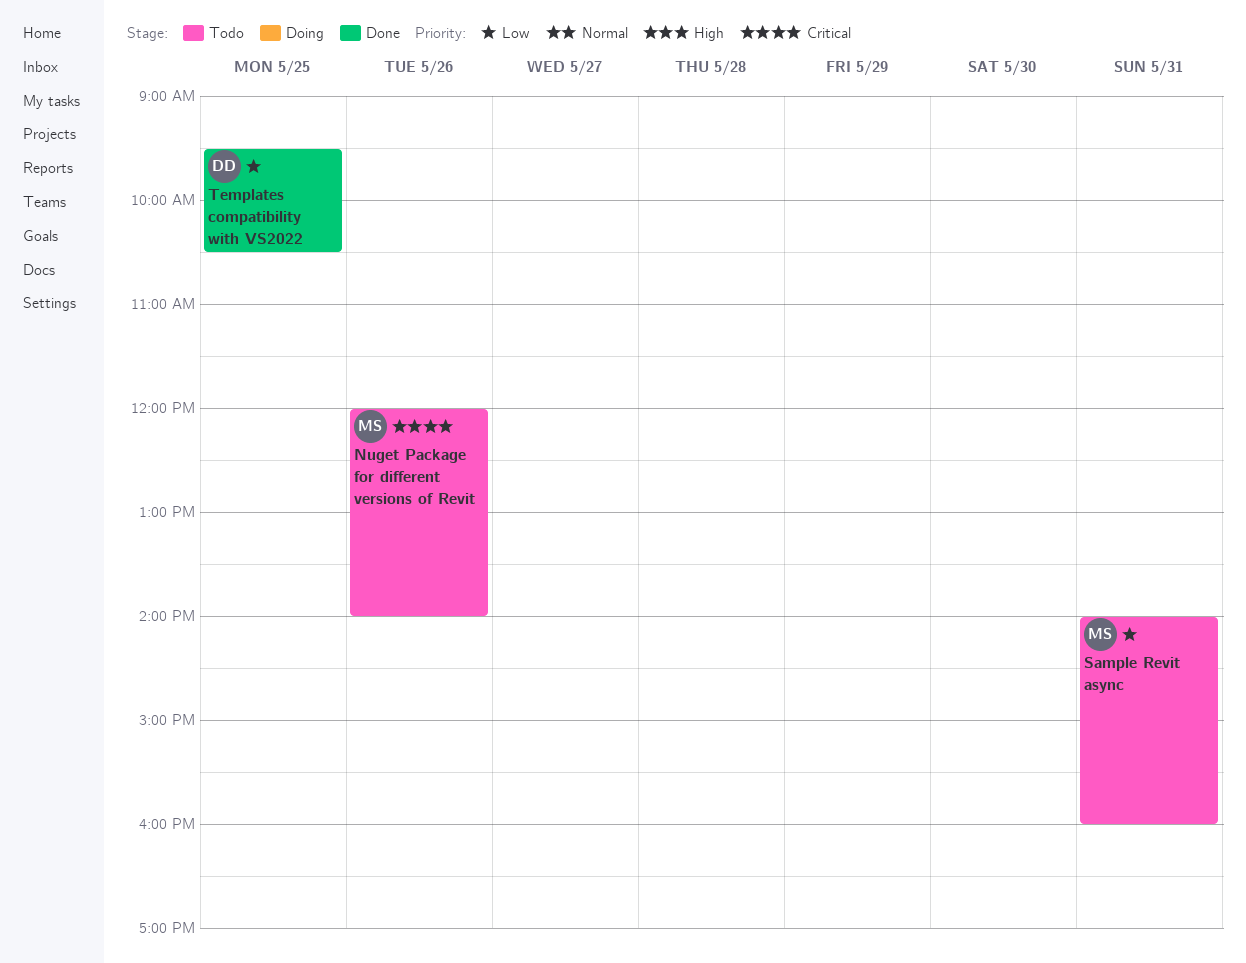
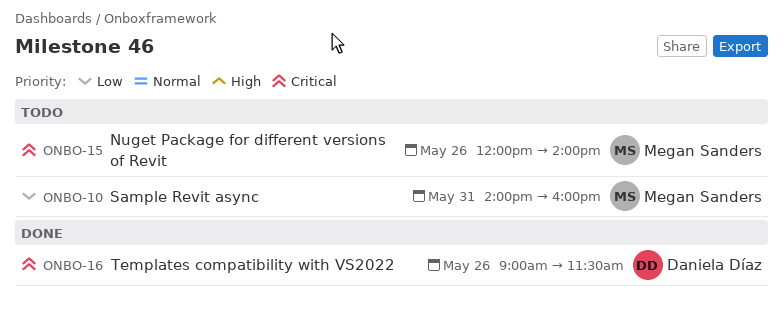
Templates compatibility with VS2022, priority: Low -> Critical
Templates compatibility with VS2022, day: May 25 -> May 26
Templates compatibility with VS2022, begins: 09:30 -> 09:00
Templates compatibility with VS2022, ends: 10:30 -> 11:30

